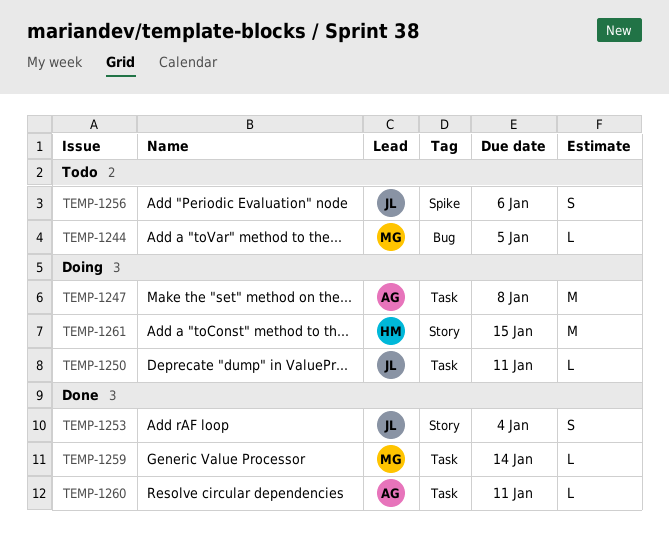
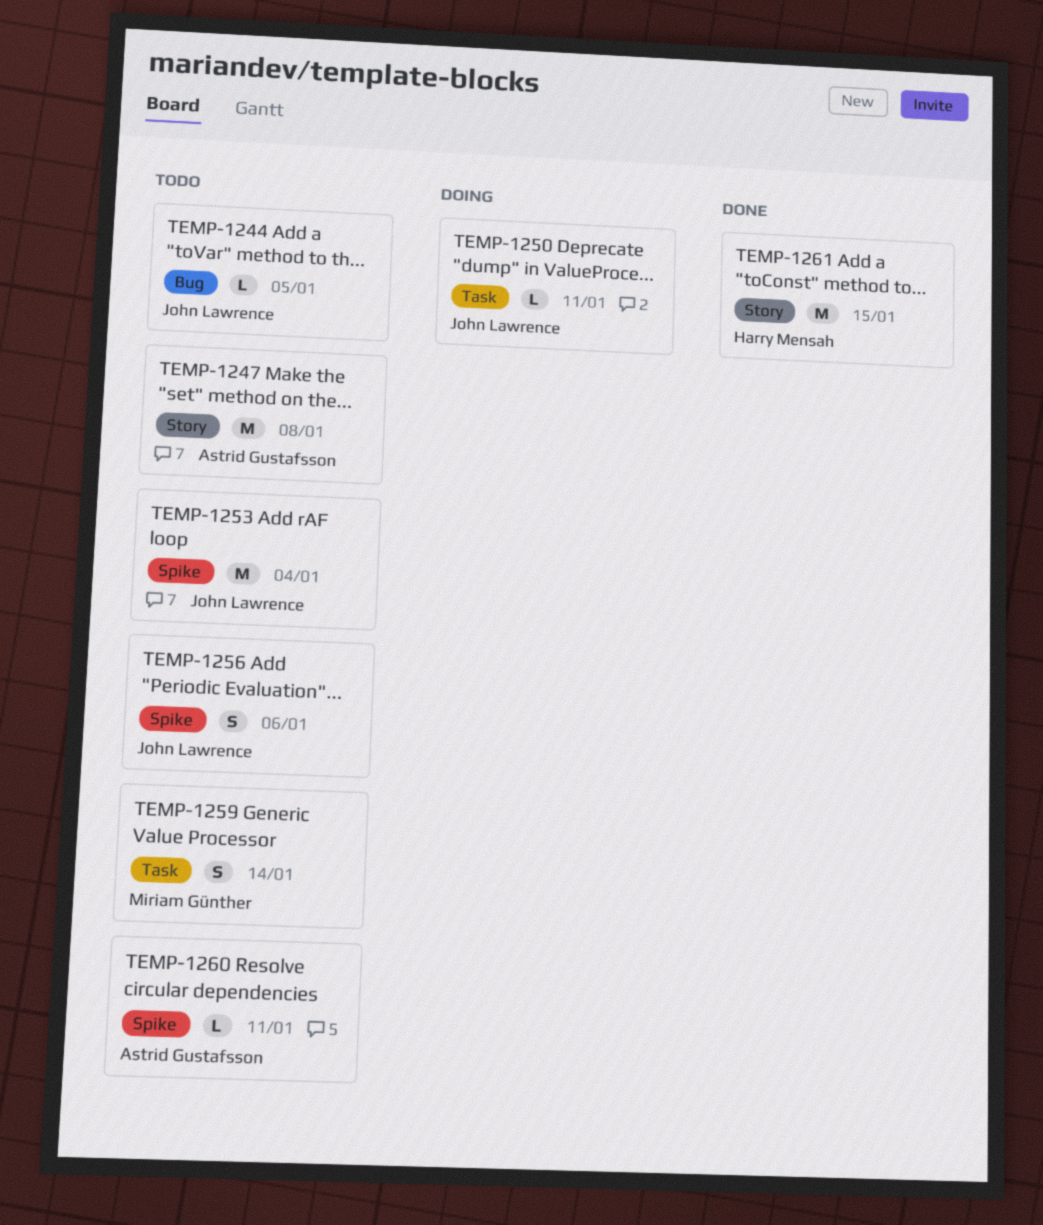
TEMP-1244, owner: Miriam Günther -> John Lawrence
TEMP-1247, status: Doing -> Todo
TEMP-1247, label: Task -> Story
TEMP-1253, status: Done -> Todo
TEMP-1253, label: Story -> Spike
TEMP-1253, estimate: S -> M
TEMP-1259, status: Done -> Todo
TEMP-1259, estimate: L -> S
TEMP-1260, status: Done -> Todo
TEMP-1260, label: Task -> Spike
TEMP-1261, status: Doing -> Done

